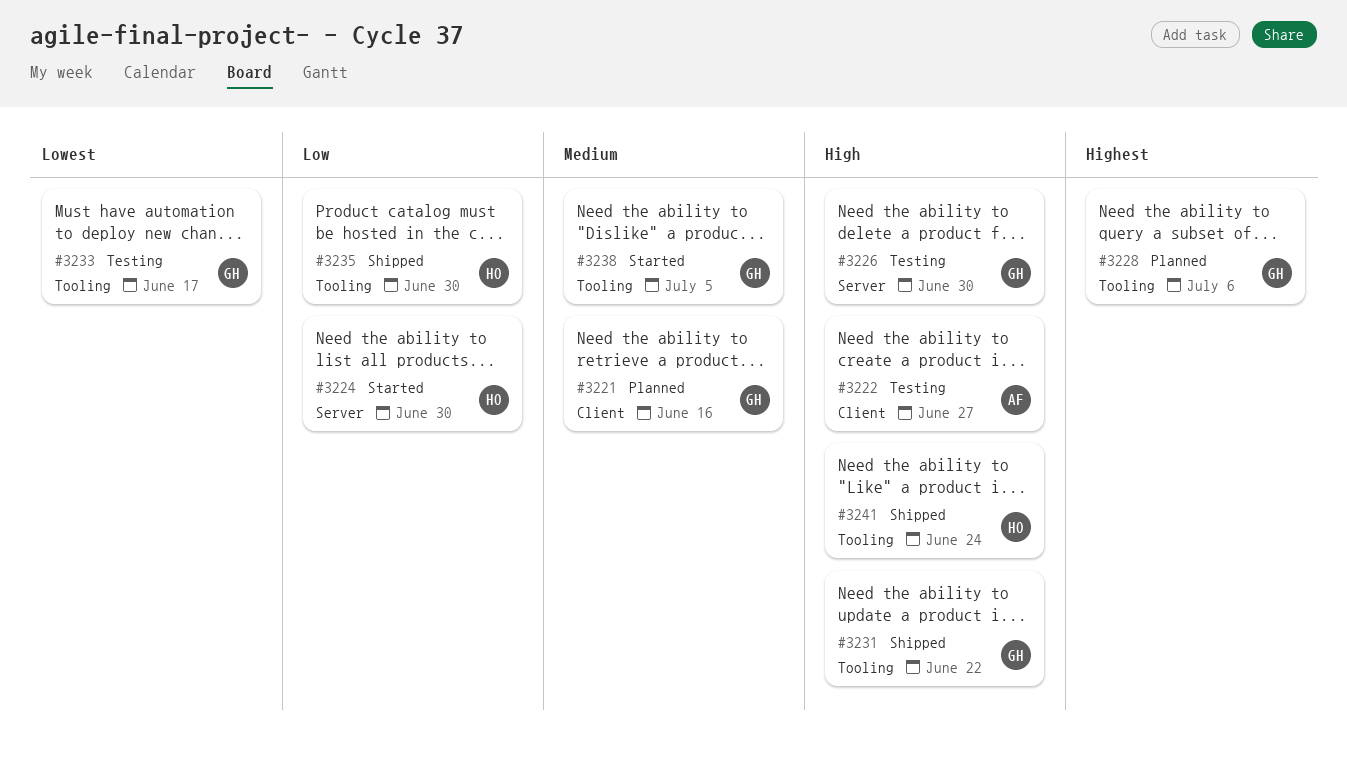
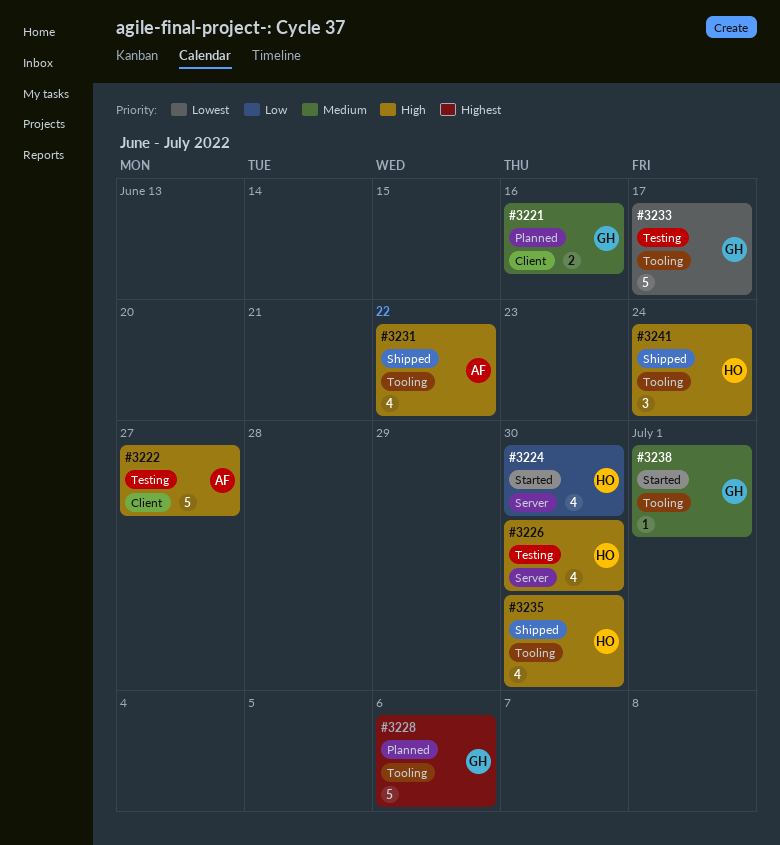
#3226, owner: GH -> HO
#3231, owner: GH -> AF
#3235, priority: Low -> High
#3238, due: Jul 5 -> Jul 1

